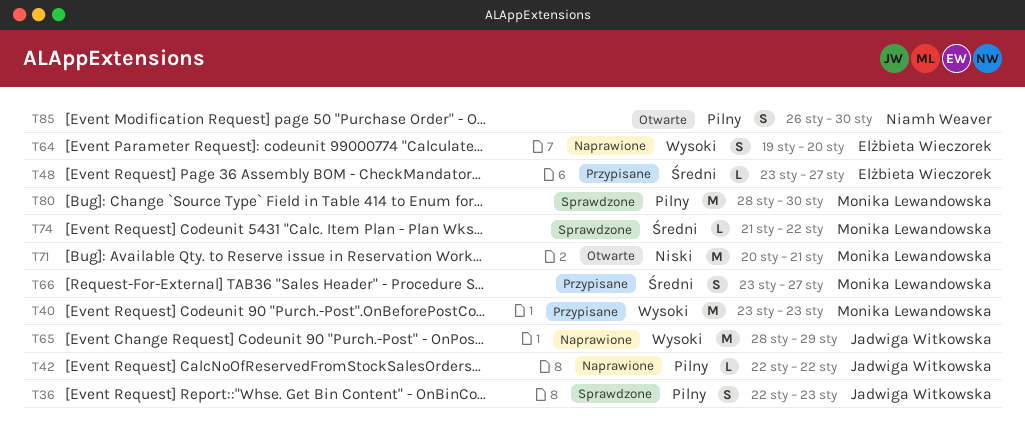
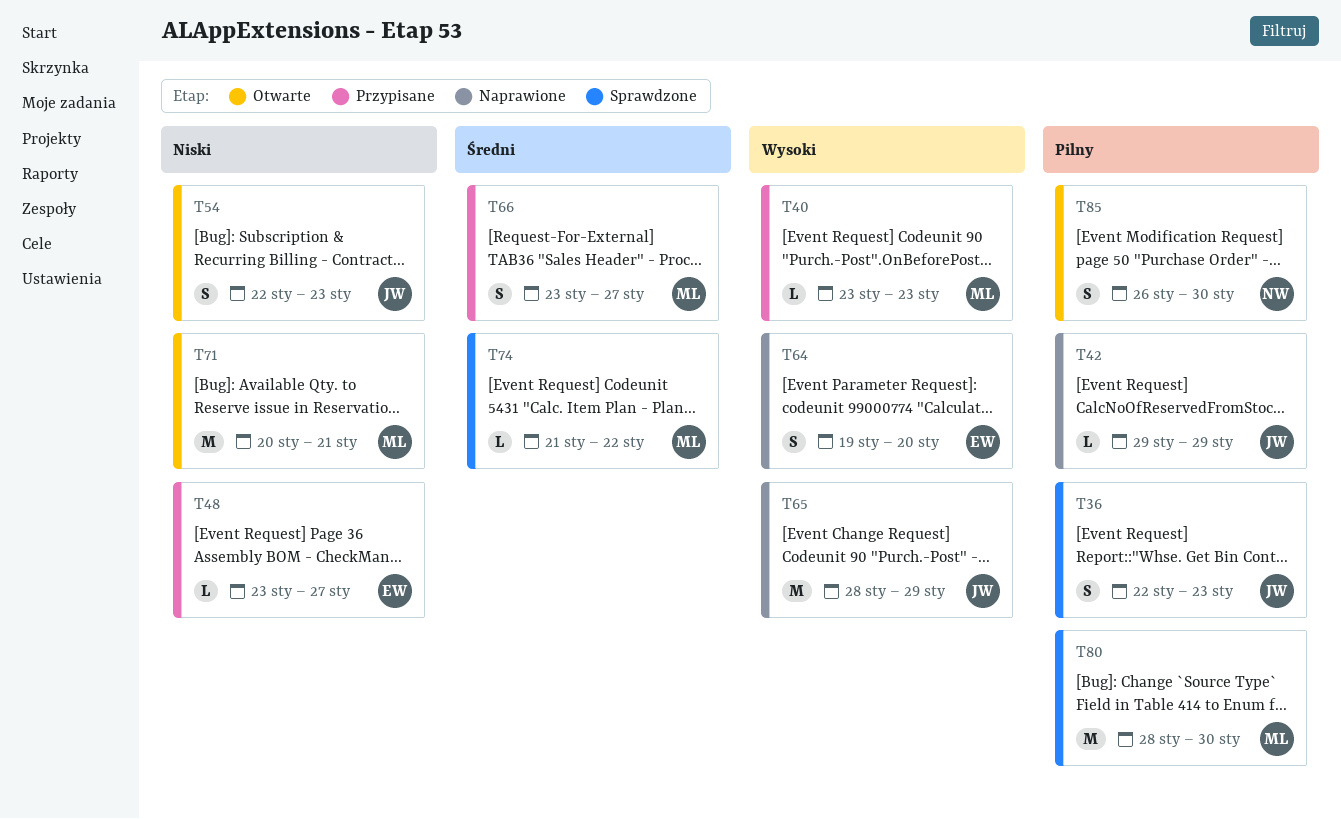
T40, estimate: M -> L
T42, start: Jan 22 -> Jan 29
T42, due: Jan 22 -> Jan 29
T48, priority: Średni -> Niski
T54: none -> present

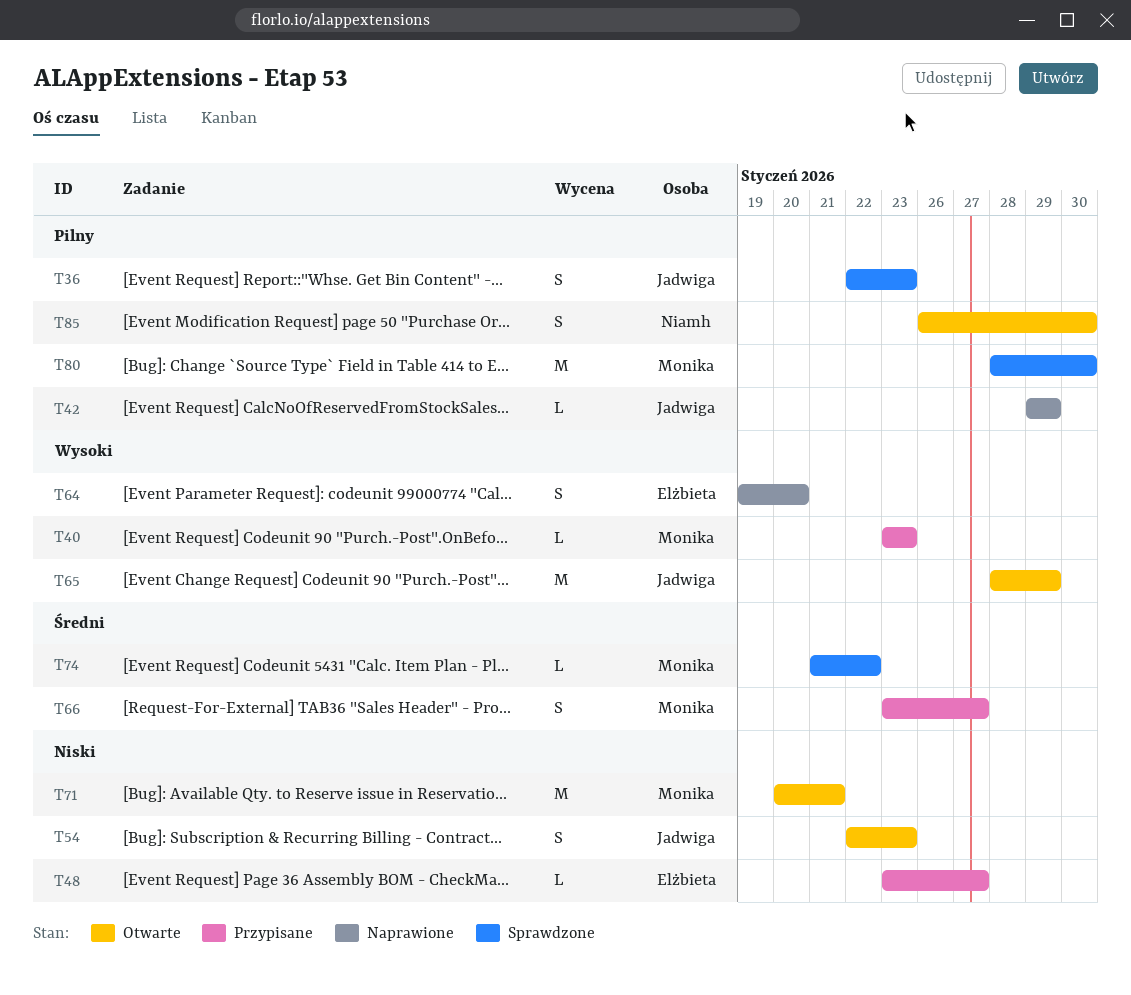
T65, status: Naprawione -> Otwarte

